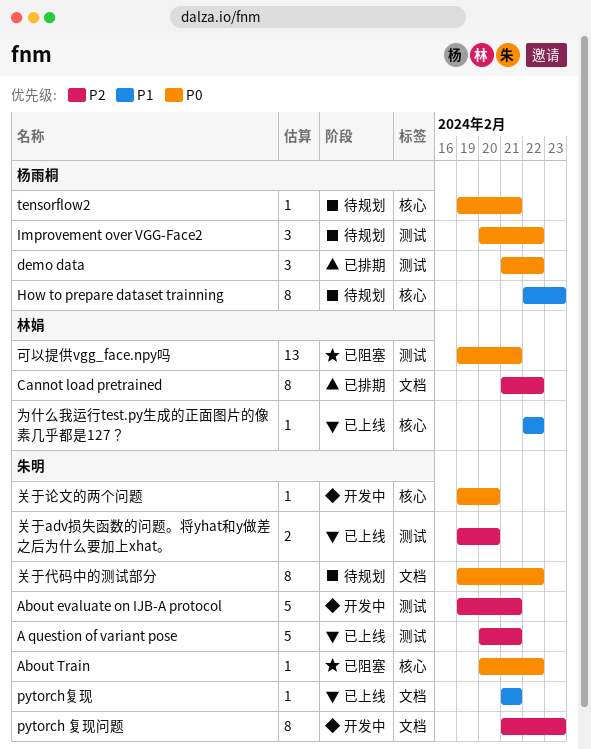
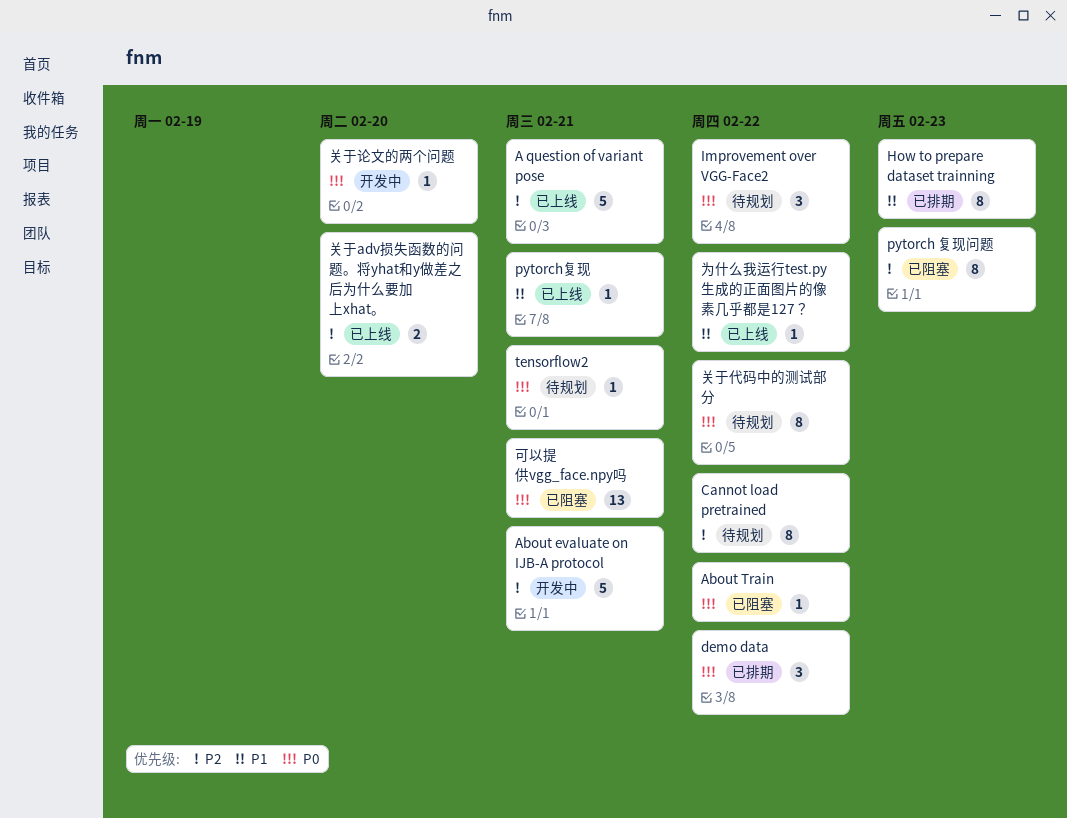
Cannot load pretrained, status: 已排期 -> 待规划
How to prepare dataset trainning, status: 待规划 -> 已排期
pytorch 复现问题, status: 开发中 -> 已阻塞

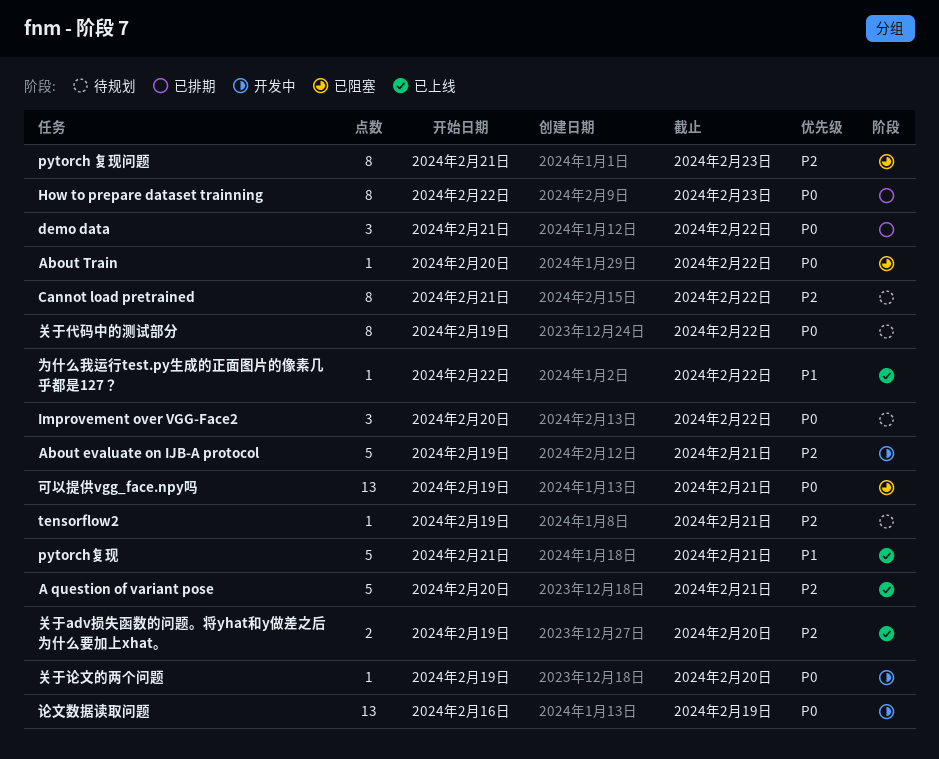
How to prepare dataset trainning, priority: P1 -> P0
pytorch复现, estimate: 1 -> 5
tensorflow2, priority: P0 -> P2
论文数据读取问题: none -> present

